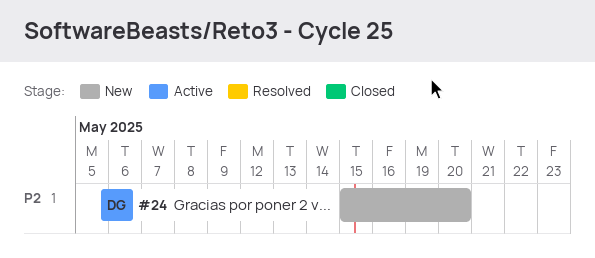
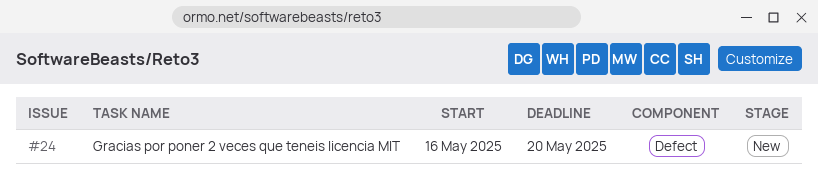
#24, start: May 15 -> May 16

